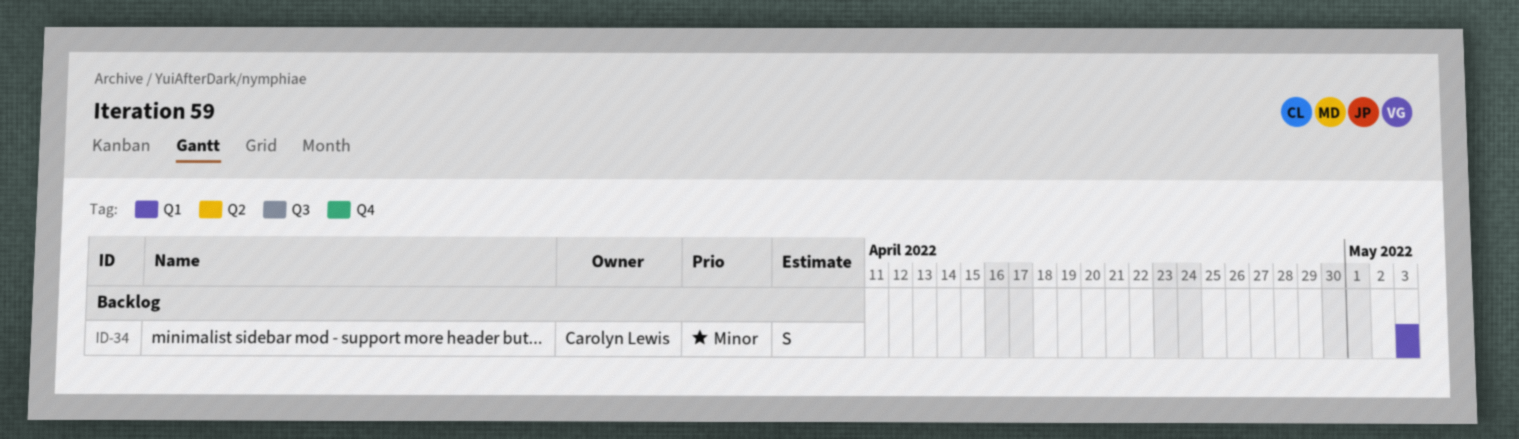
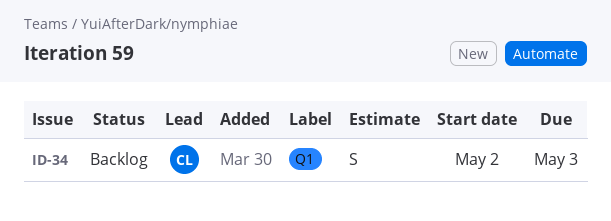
ID-34, start: May 3 -> May 2

